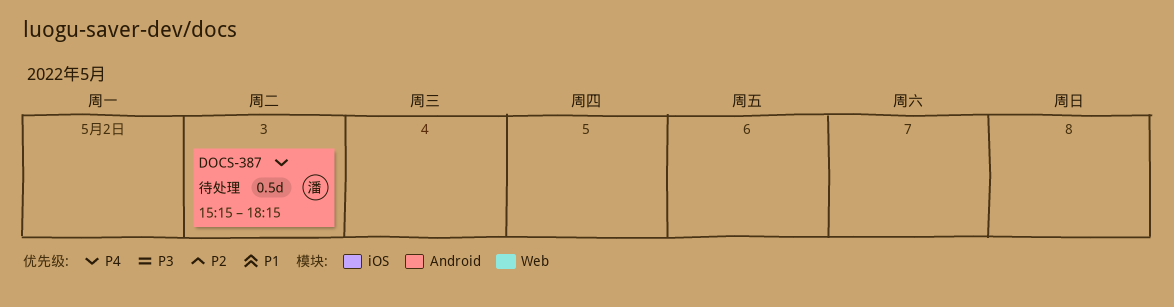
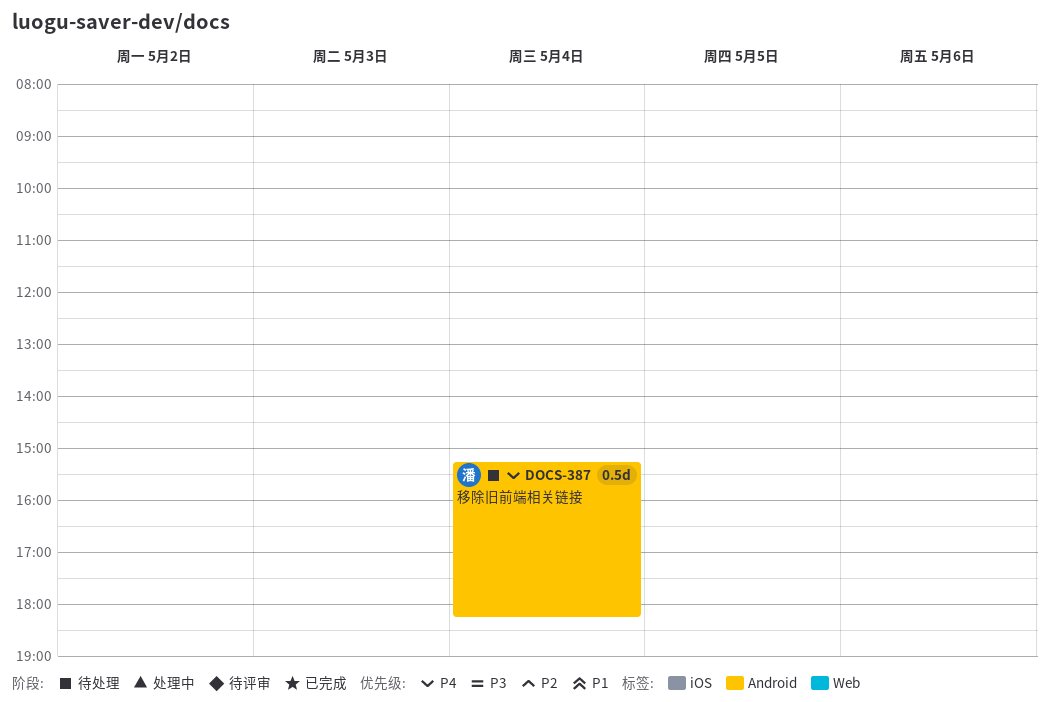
DOCS-387, day: May 3 -> May 4

